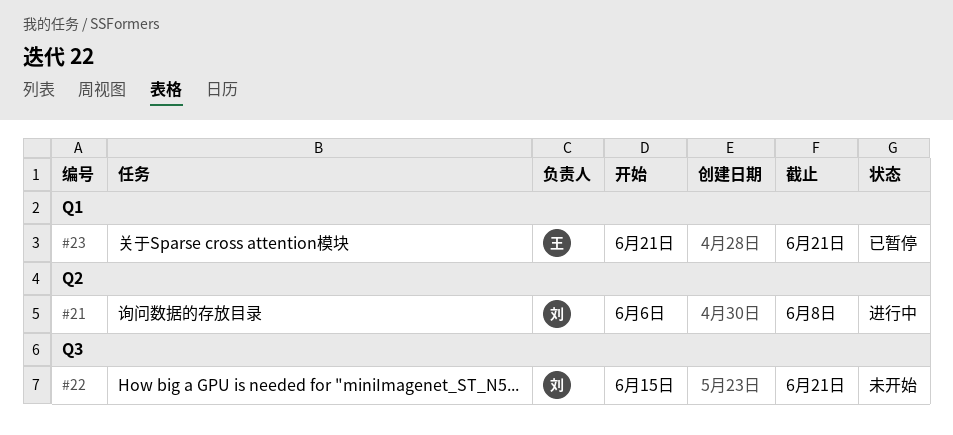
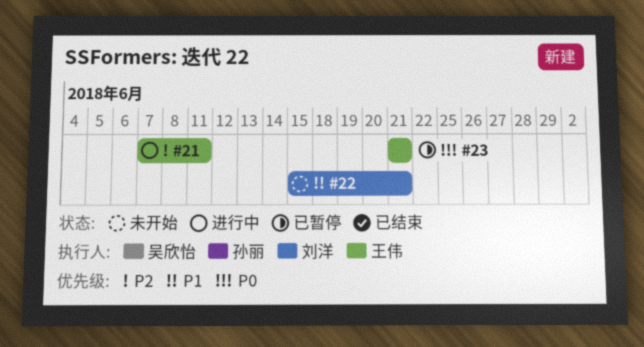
#21, owner: 刘洋 -> 王伟
#21, start: Jun 6 -> Jun 7
#21, due: Jun 8 -> Jun 11

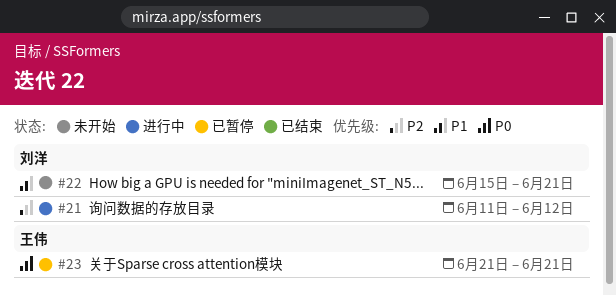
#21, owner: 王伟 -> 刘洋
#21, start: Jun 7 -> Jun 11
#21, due: Jun 11 -> Jun 12

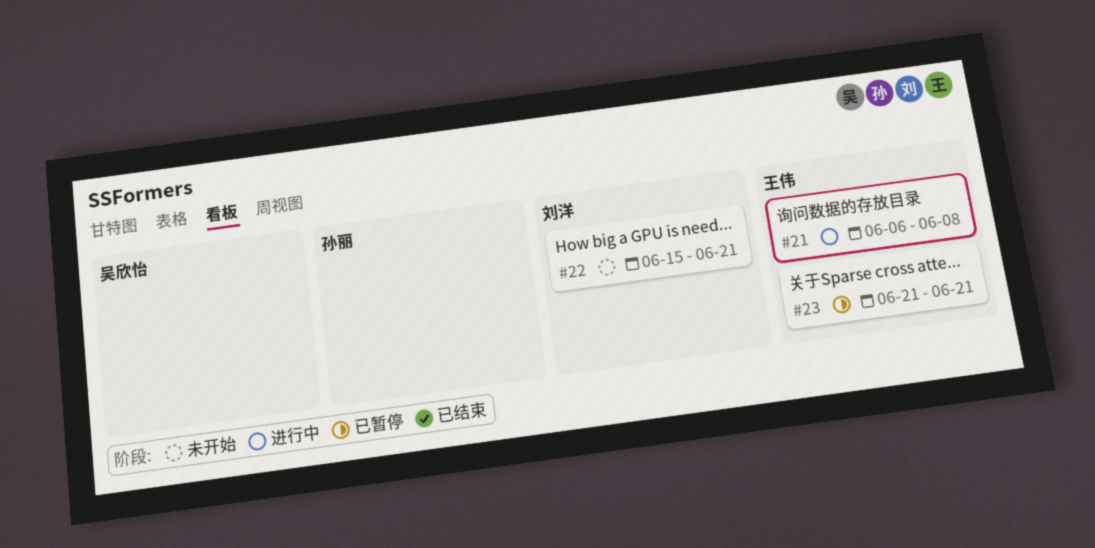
#21, owner: 刘洋 -> 王伟
#21, start: Jun 11 -> Jun 6
#21, due: Jun 12 -> Jun 8

